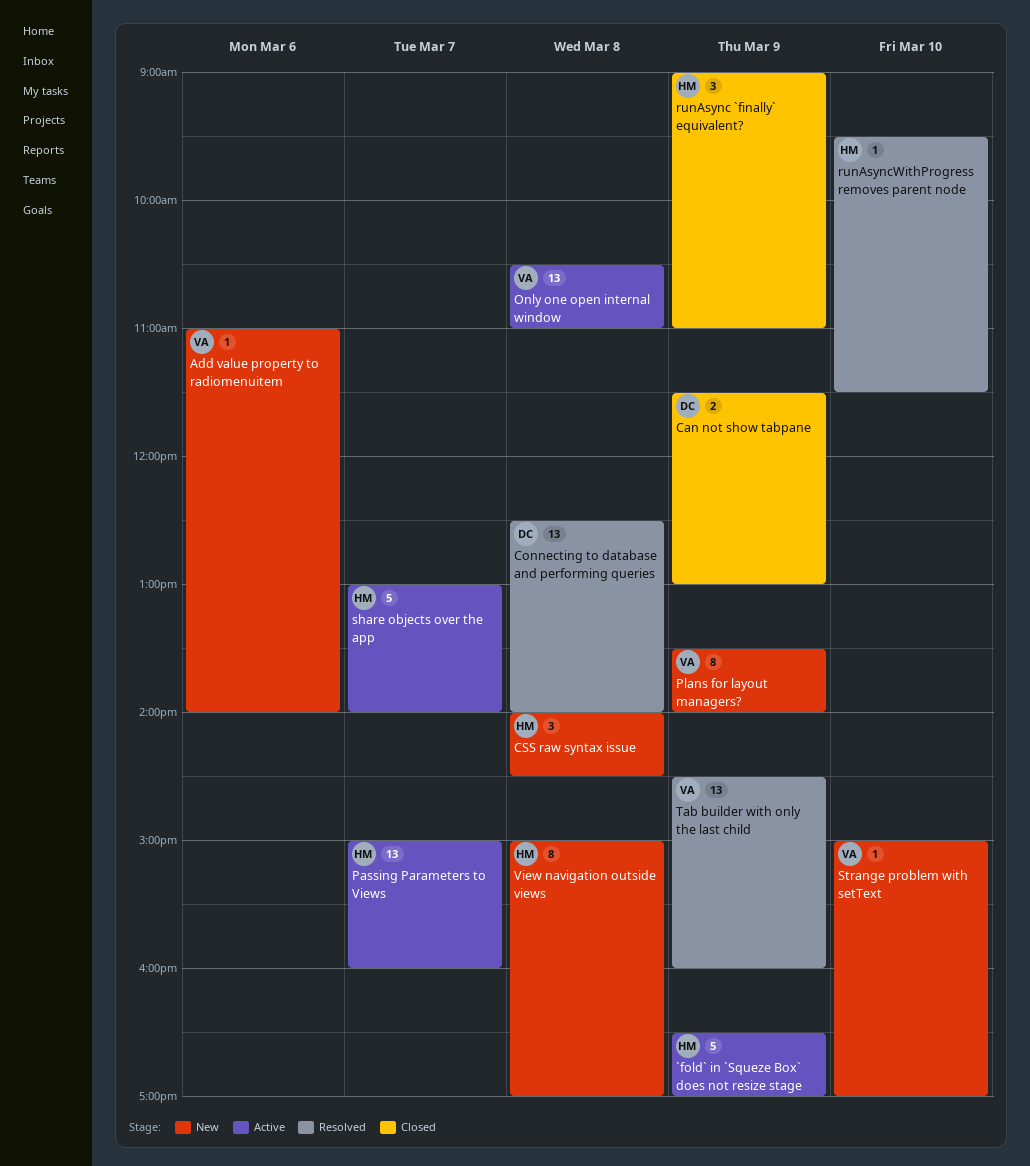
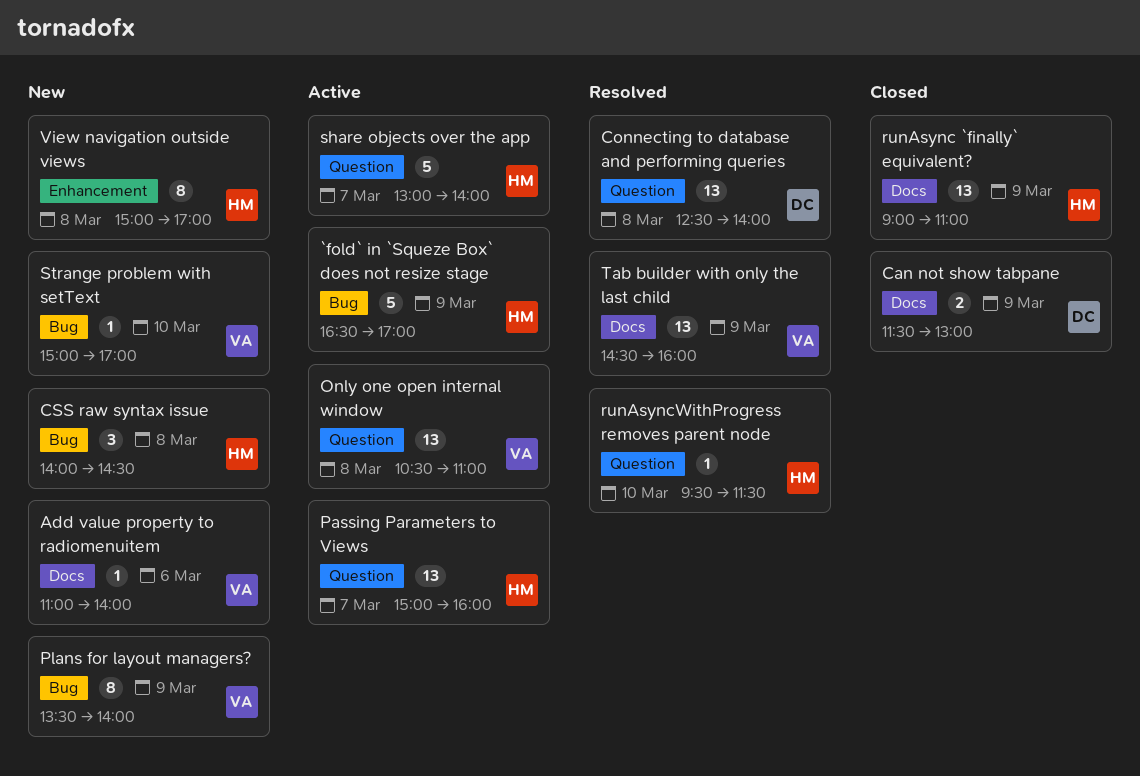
runAsync `finally` equivalent?, estimate: 3 -> 13

